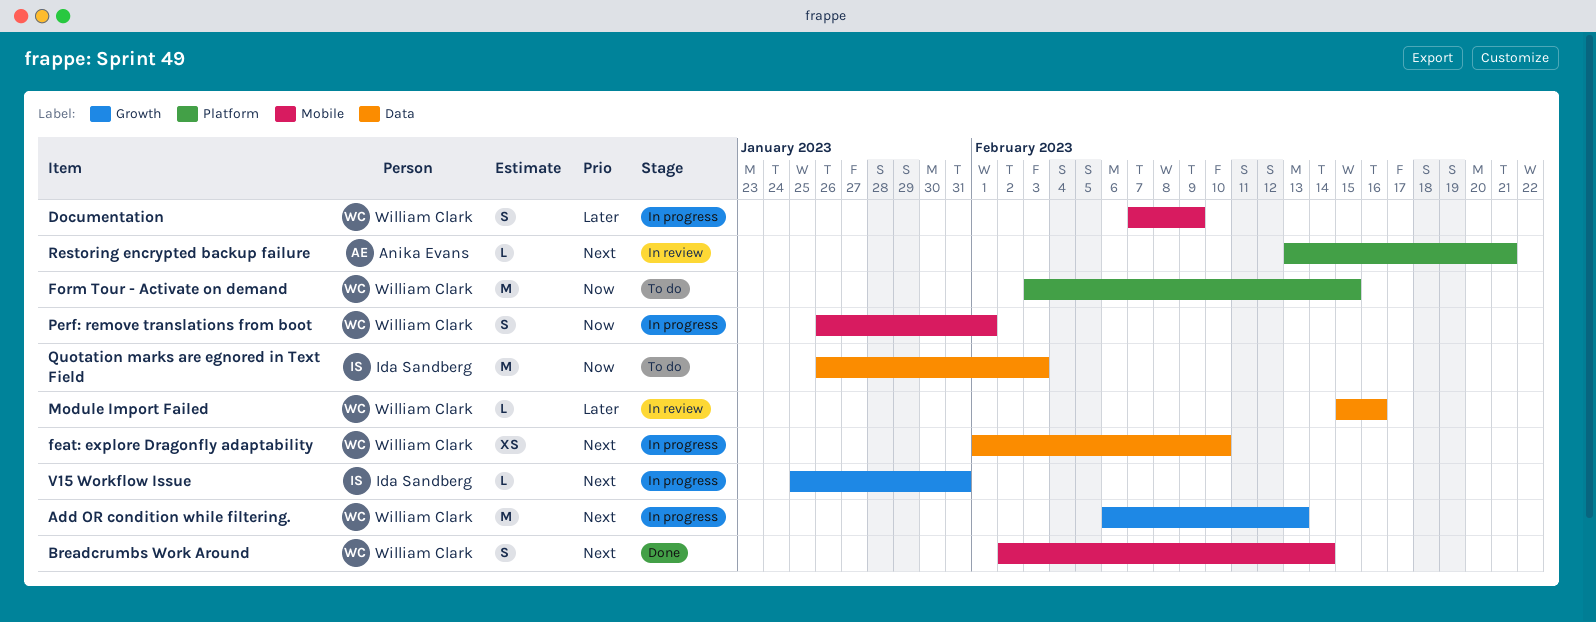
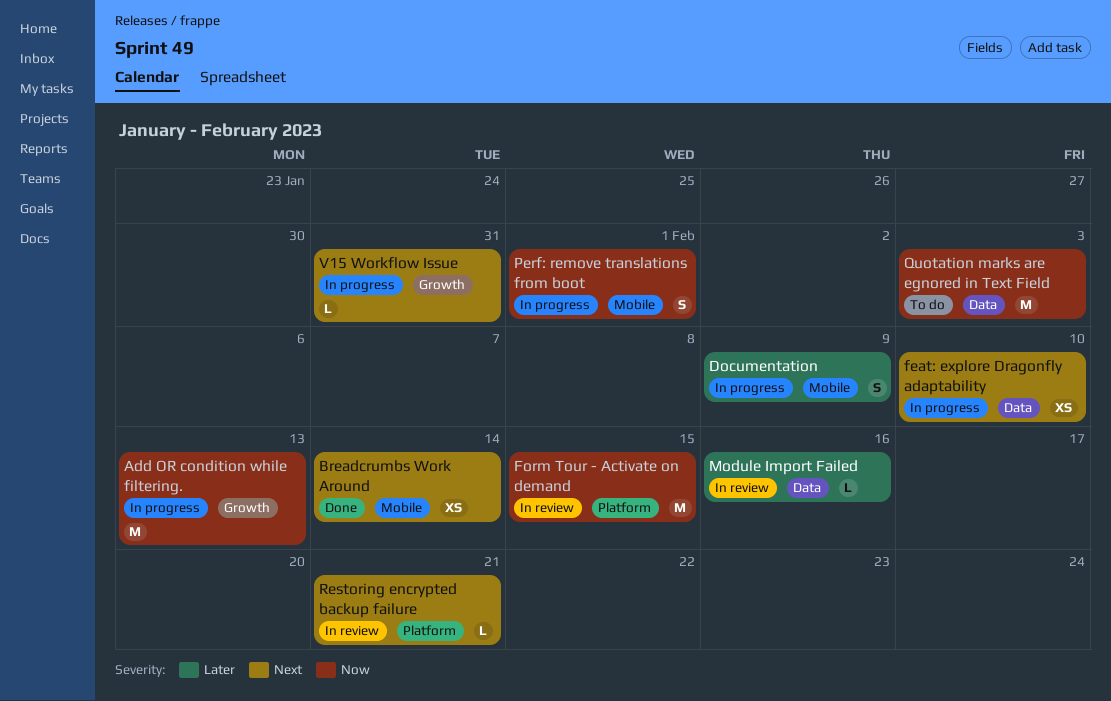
Add OR condition while filtering., priority: Next -> Now
Breadcrumbs Work Around, estimate: S -> XS
Form Tour - Activate on demand, status: To do -> In review

